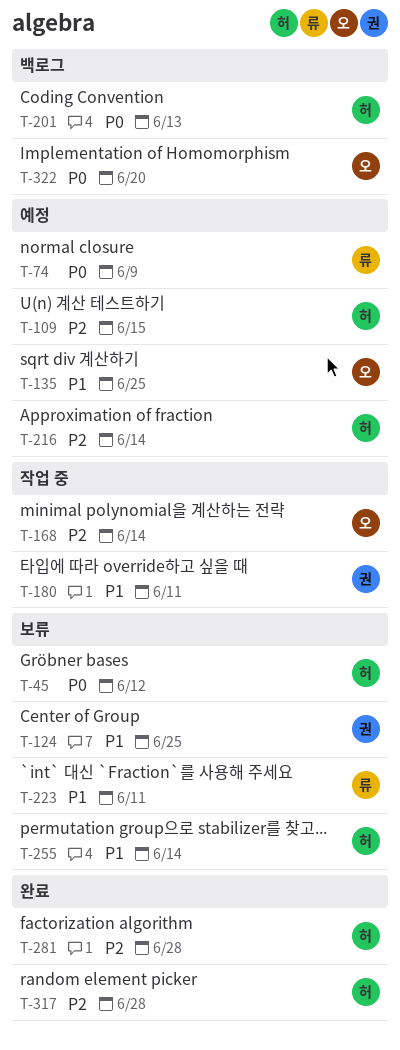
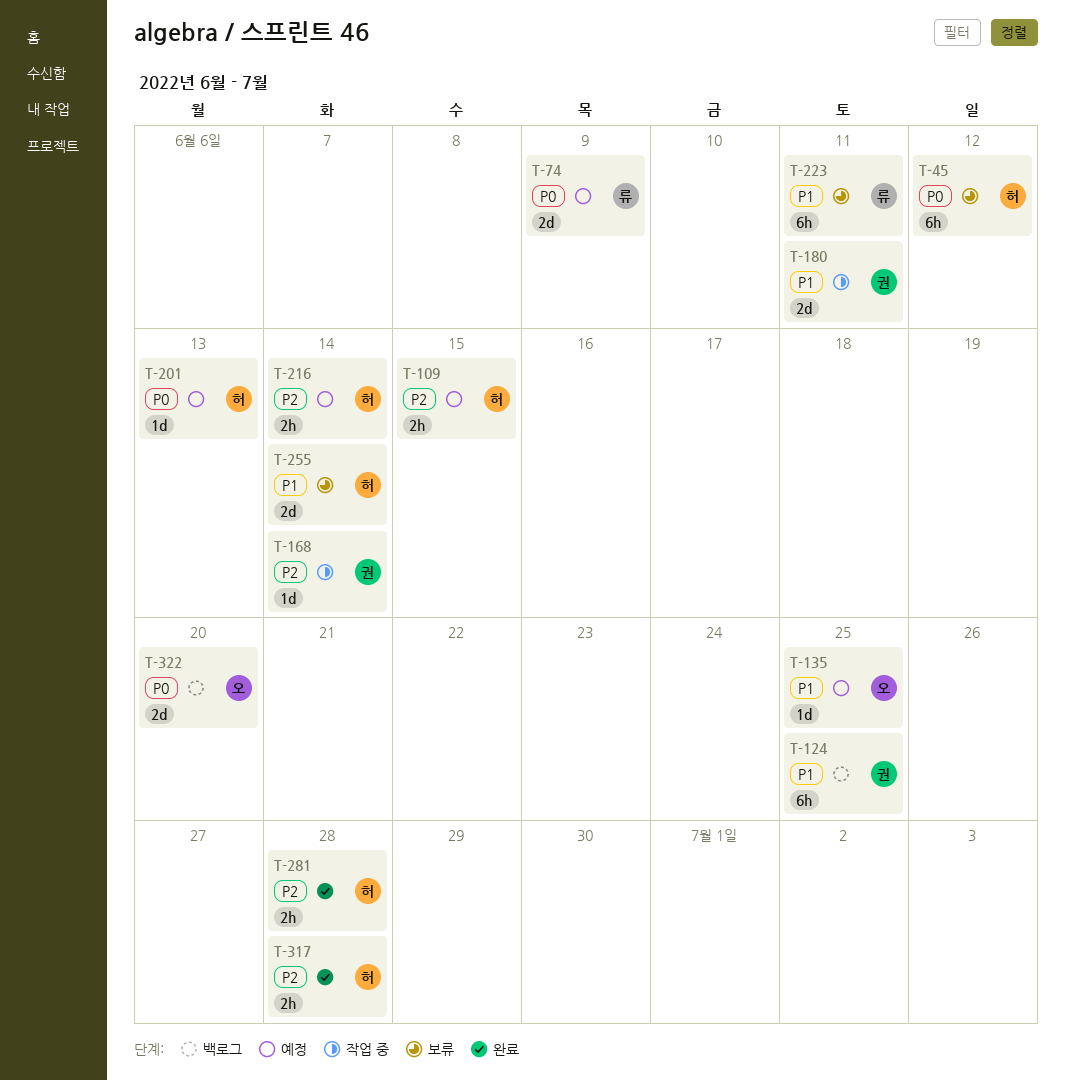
T-124, status: 보류 -> 백로그
T-168, owner: 오 -> 권
T-201, status: 백로그 -> 예정

